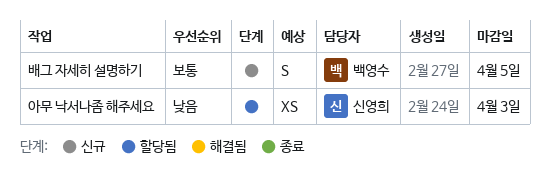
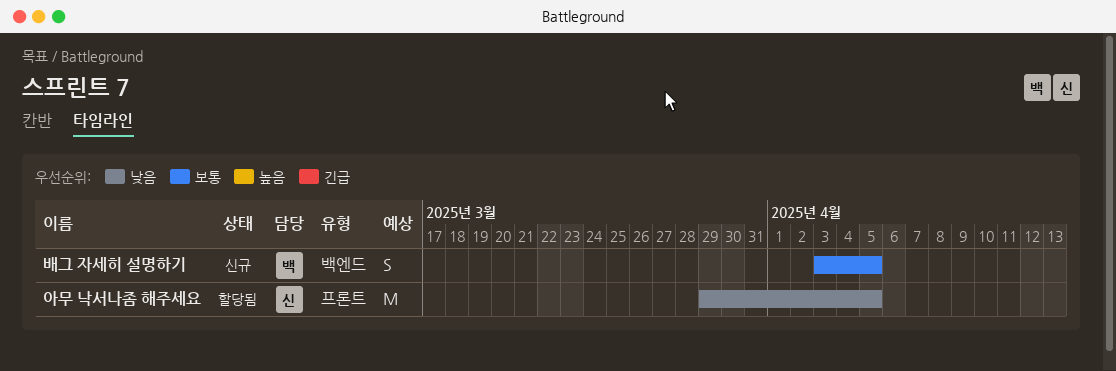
아무 낙서나좀 해주세요, estimate: XS -> M
아무 낙서나좀 해주세요, due: Apr 3 -> Apr 5

